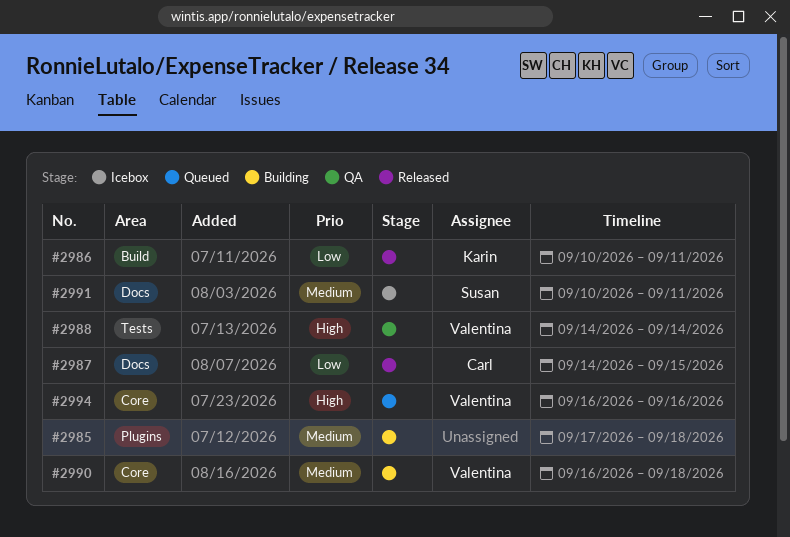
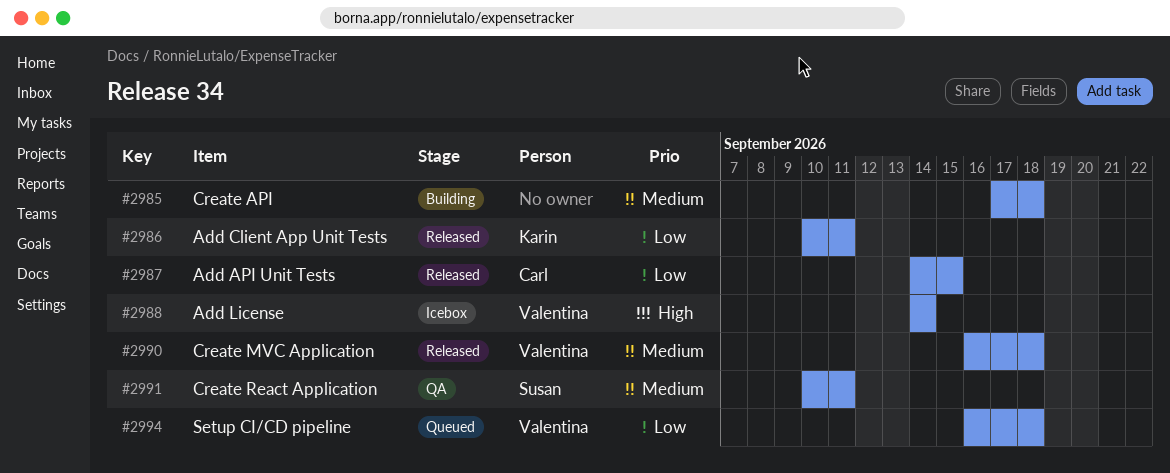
#2988, status: QA -> Icebox
#2990, status: Building -> Released
#2991, status: Icebox -> QA
#2994, priority: High -> Low
#2994, due: Sep 16 -> Sep 18

